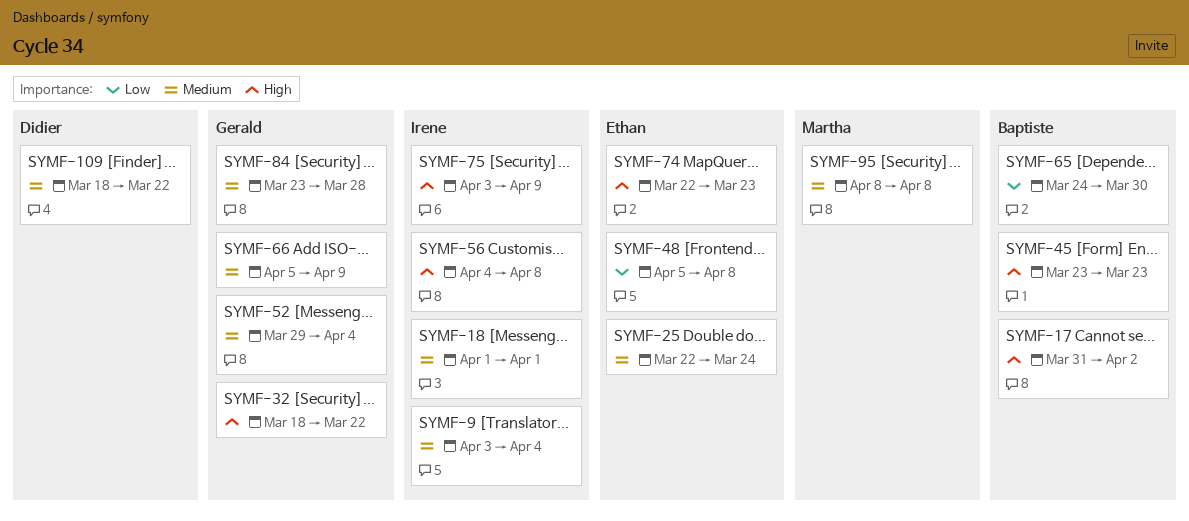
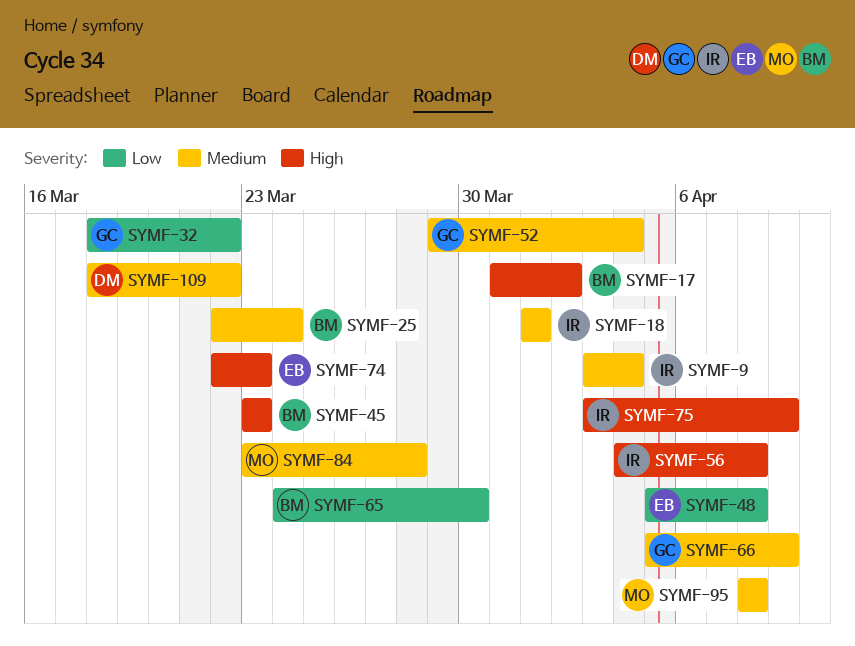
SYMF-25, owner: Ethan -> Baptiste
SYMF-32, priority: High -> Low
SYMF-84, owner: Gerald -> Martha

